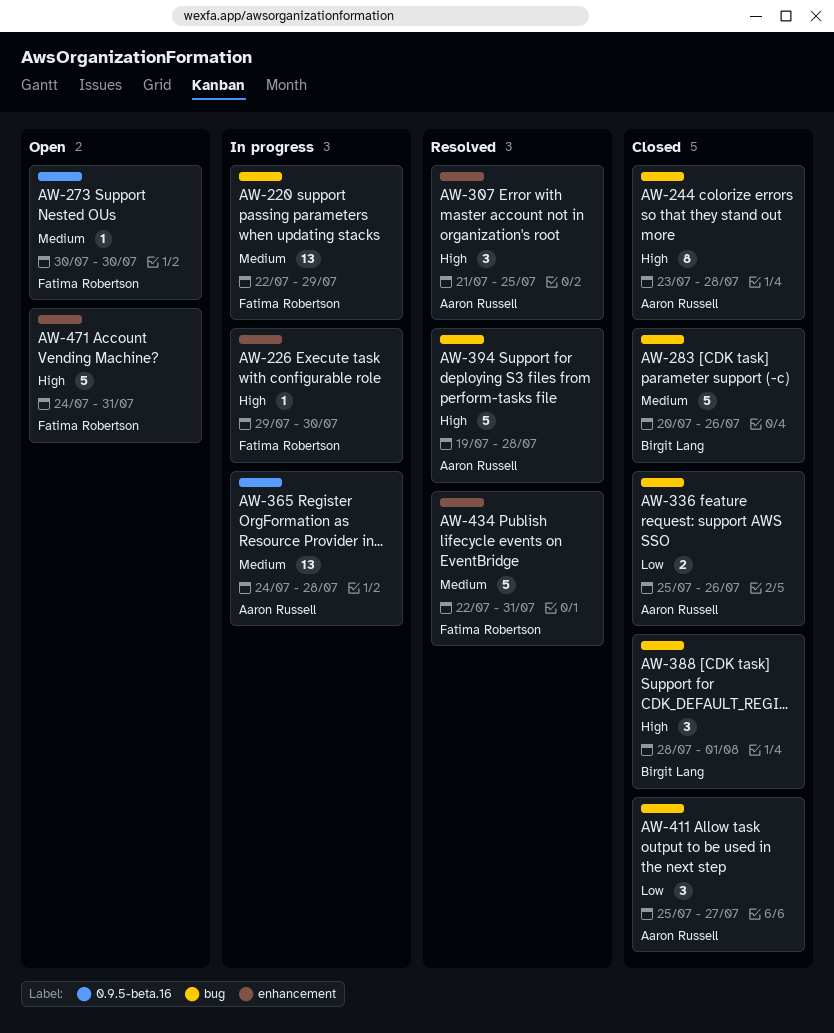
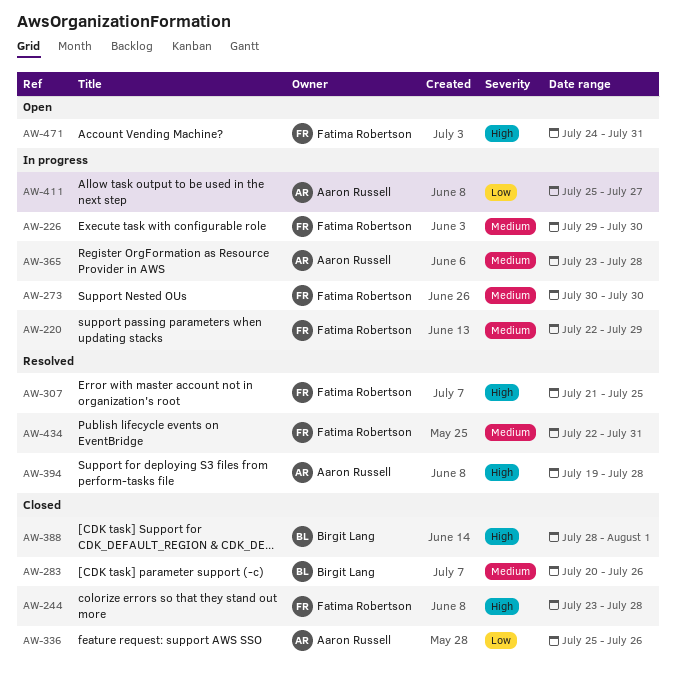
AW-226, priority: High -> Medium
AW-244, owner: Aaron Russell -> Fatima Robertson
AW-273, status: Open -> In progress
AW-307, owner: Aaron Russell -> Fatima Robertson
AW-365, start: Jul 24 -> Jul 23
AW-411, status: Closed -> In progress

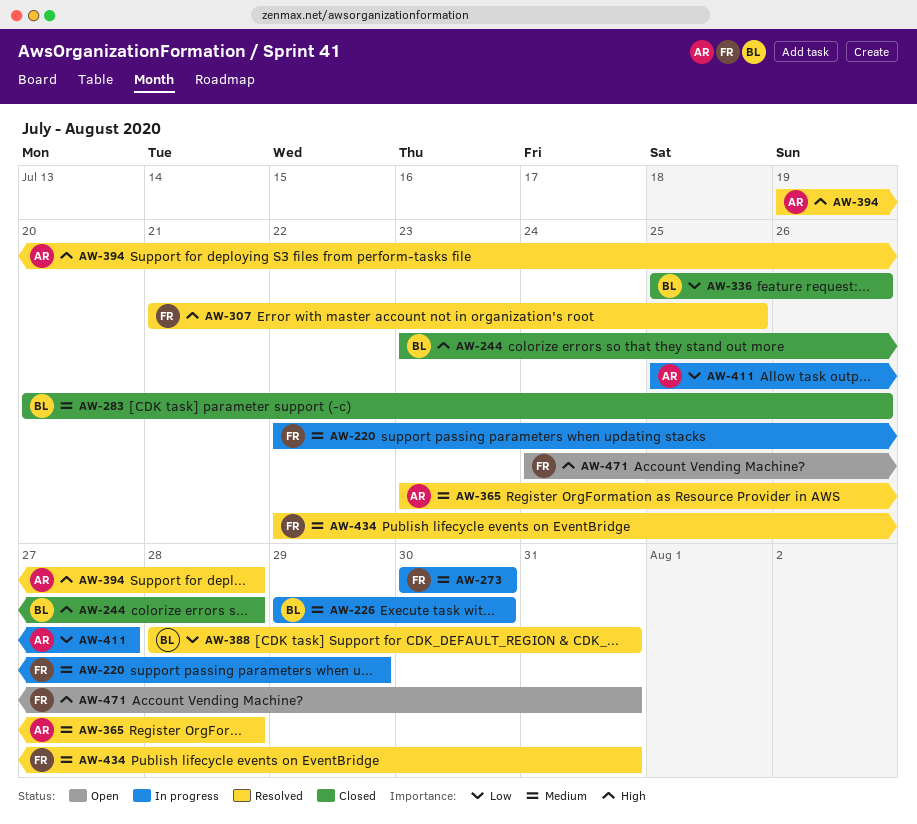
AW-226, owner: Fatima Robertson -> Birgit Lang
AW-244, owner: Fatima Robertson -> Birgit Lang
AW-336, owner: Aaron Russell -> Birgit Lang
AW-365, status: In progress -> Resolved
AW-388, status: Closed -> Resolved
AW-388, priority: High -> Low
AW-388, due: Aug 1 -> Jul 31

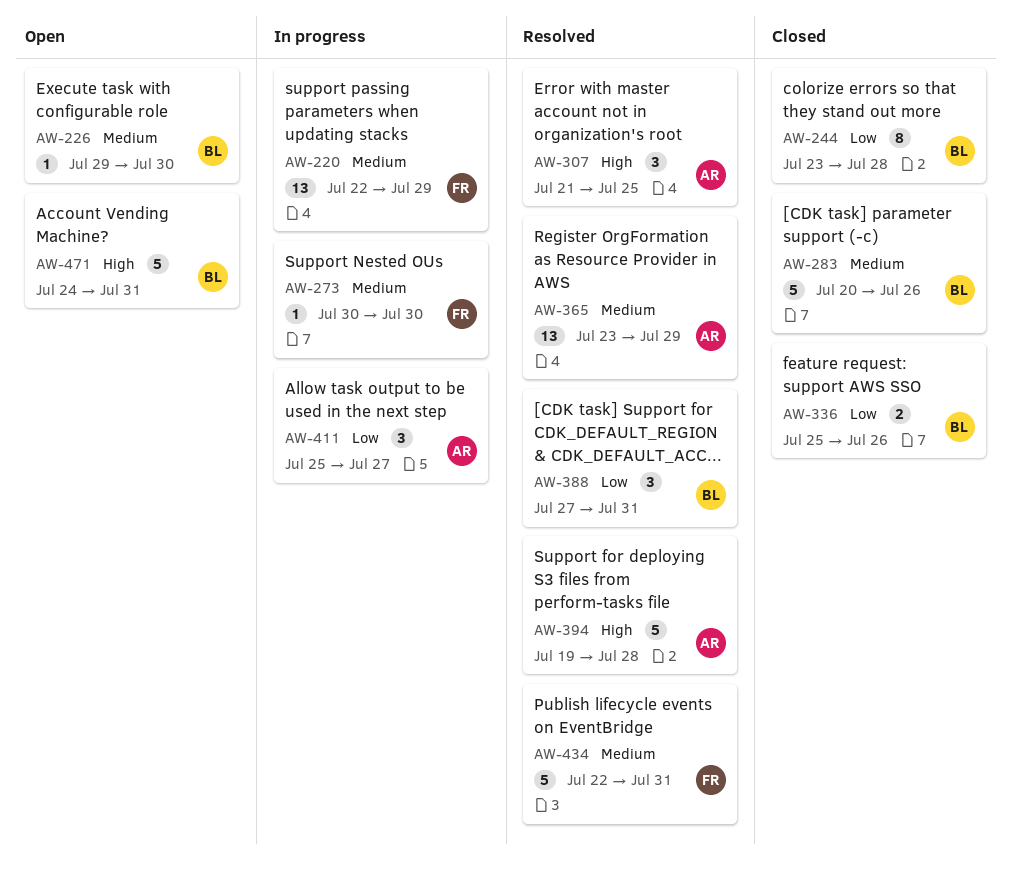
AW-226, status: In progress -> Open
AW-244, priority: High -> Low
AW-307, owner: FR -> AR
AW-365, due: Jul 28 -> Jul 29
AW-388, start: Jul 28 -> Jul 27
AW-471, owner: FR -> BL

